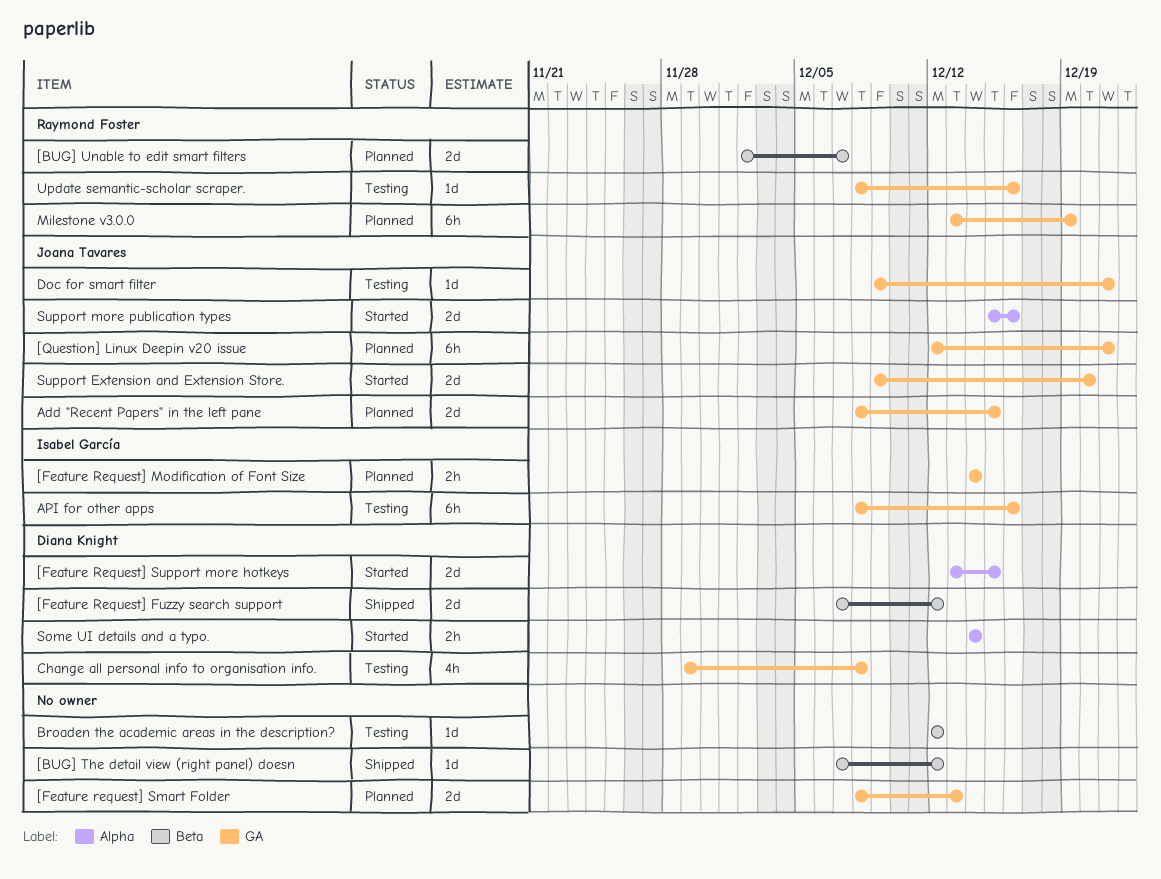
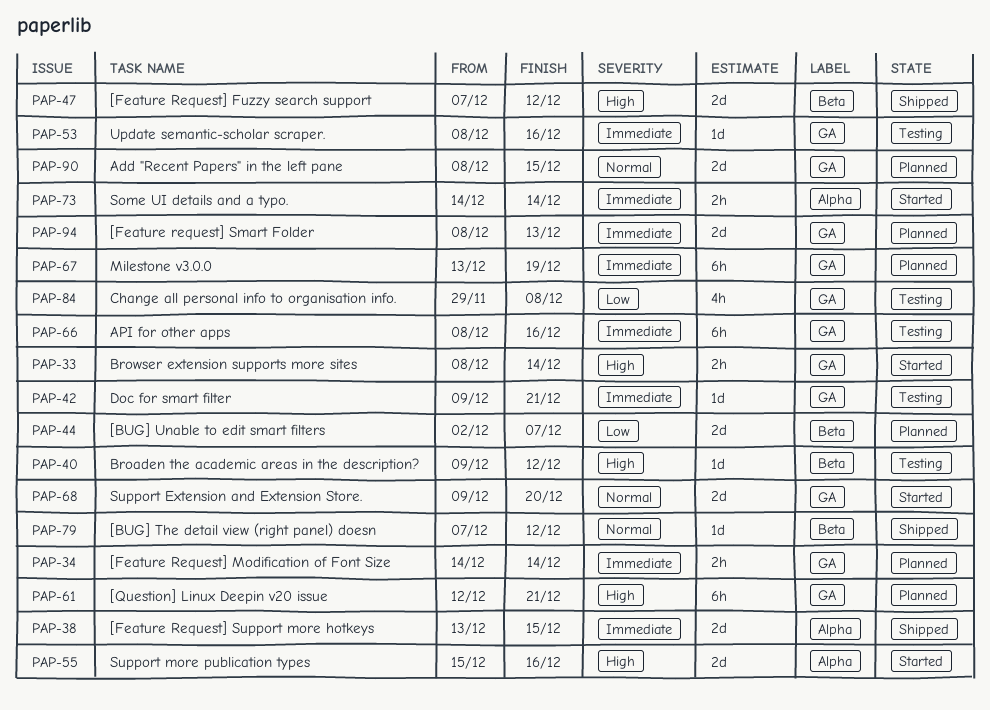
[Feature Request] Support more hotkeys, status: Started -> Shipped
Broaden the academic areas in the description?, start: Dec 12 -> Dec 9
Browser extension supports more sites: none -> present

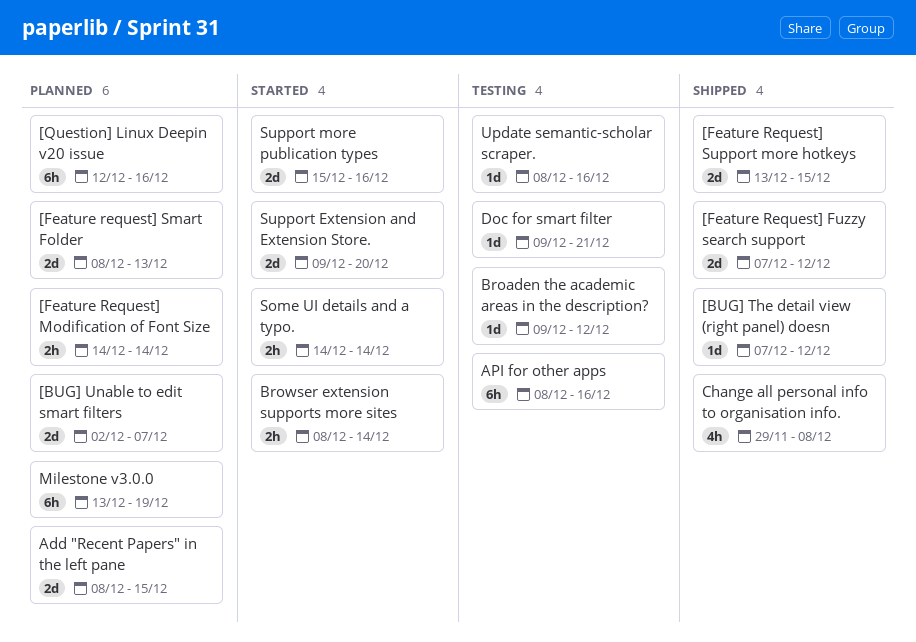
[Question] Linux Deepin v20 issue, due: Dec 21 -> Dec 16
Change all personal info to organisation info., status: Testing -> Shipped

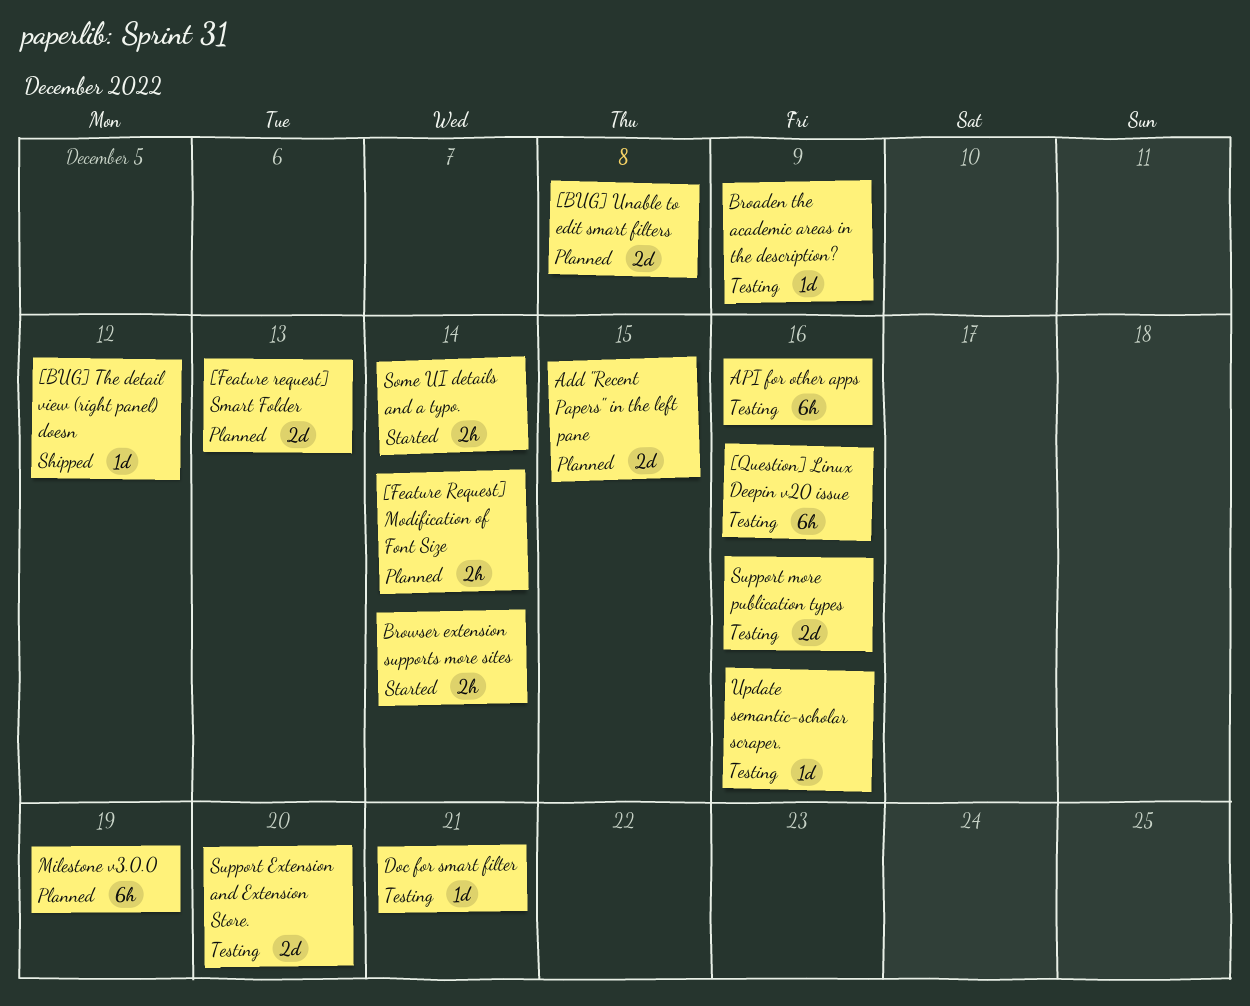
[BUG] Unable to edit smart filters, due: Dec 7 -> Dec 8
[Feature Request] Fuzzy search support: present -> none
[Feature Request] Support more hotkeys: present -> none
[Question] Linux Deepin v20 issue, status: Planned -> Testing
Broaden the academic areas in the description?, due: Dec 12 -> Dec 9
Change all personal info to organisation info.: present -> none
Support Extension and Extension Store., status: Started -> Testing
Support more publication types, status: Started -> Testing

